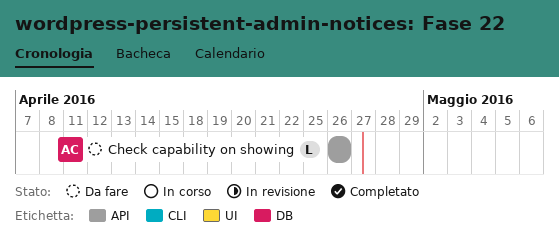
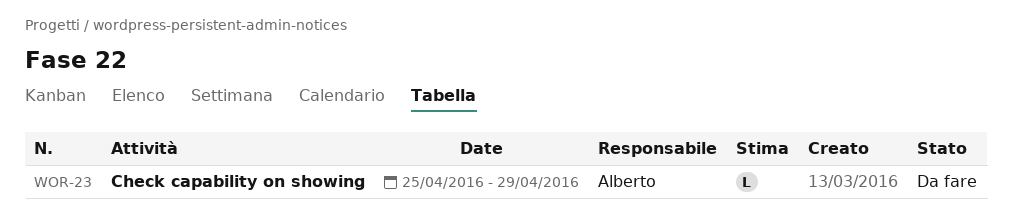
Check capability on showing, start: Apr 26 -> Apr 25
Check capability on showing, due: Apr 26 -> Apr 29

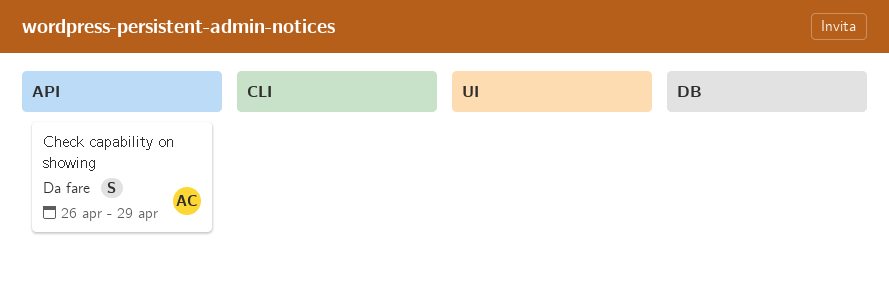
Check capability on showing, estimate: L -> S
Check capability on showing, start: Apr 25 -> Apr 26

